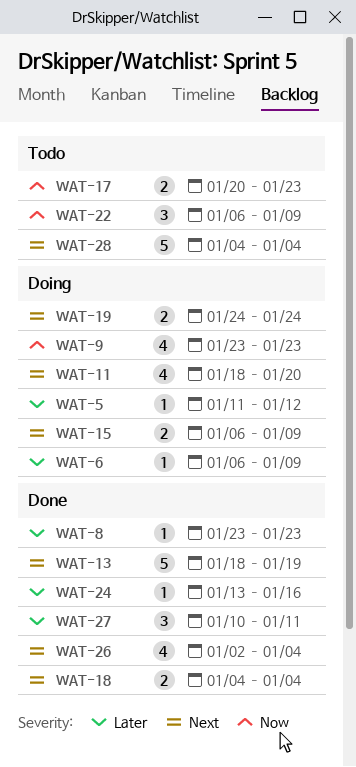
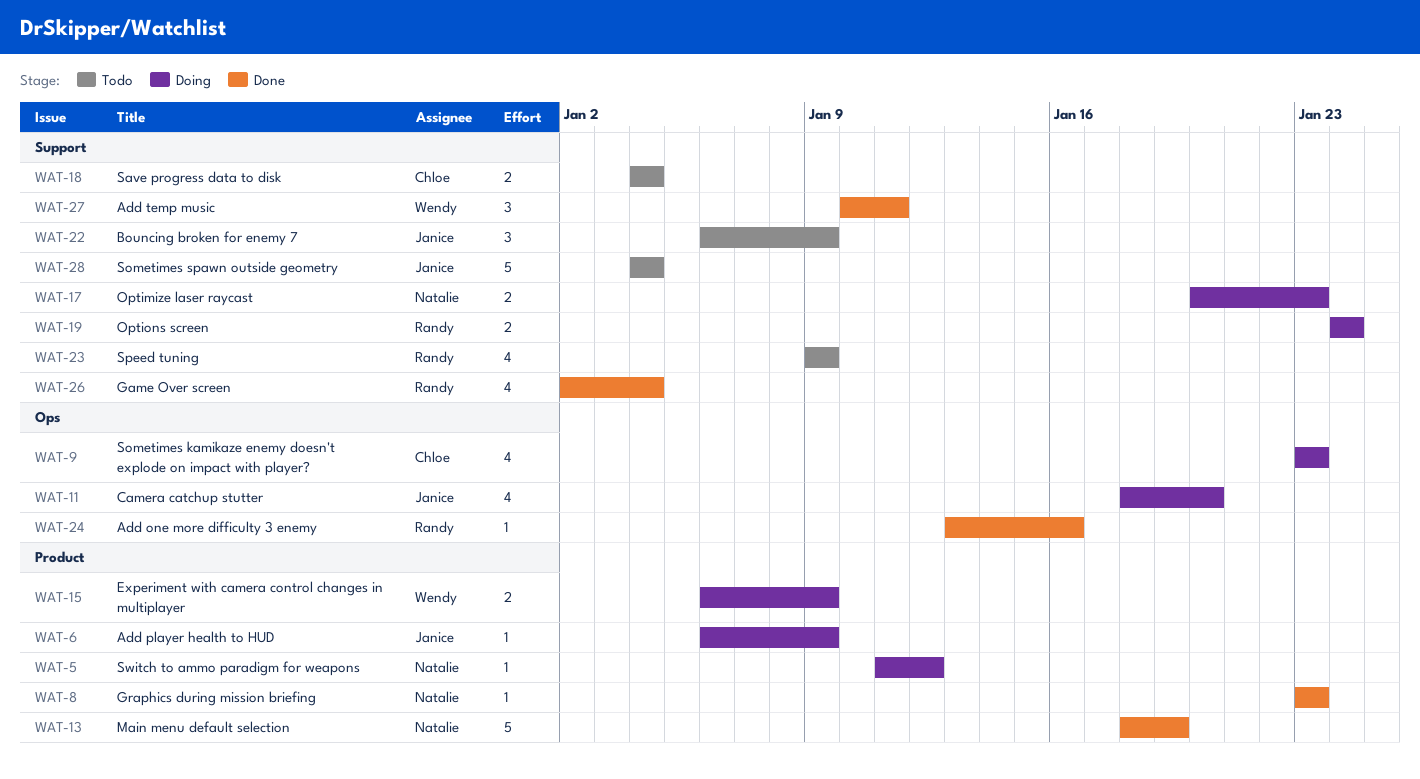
WAT-17, status: Todo -> Doing
WAT-18, status: Done -> Todo
WAT-23: none -> present

